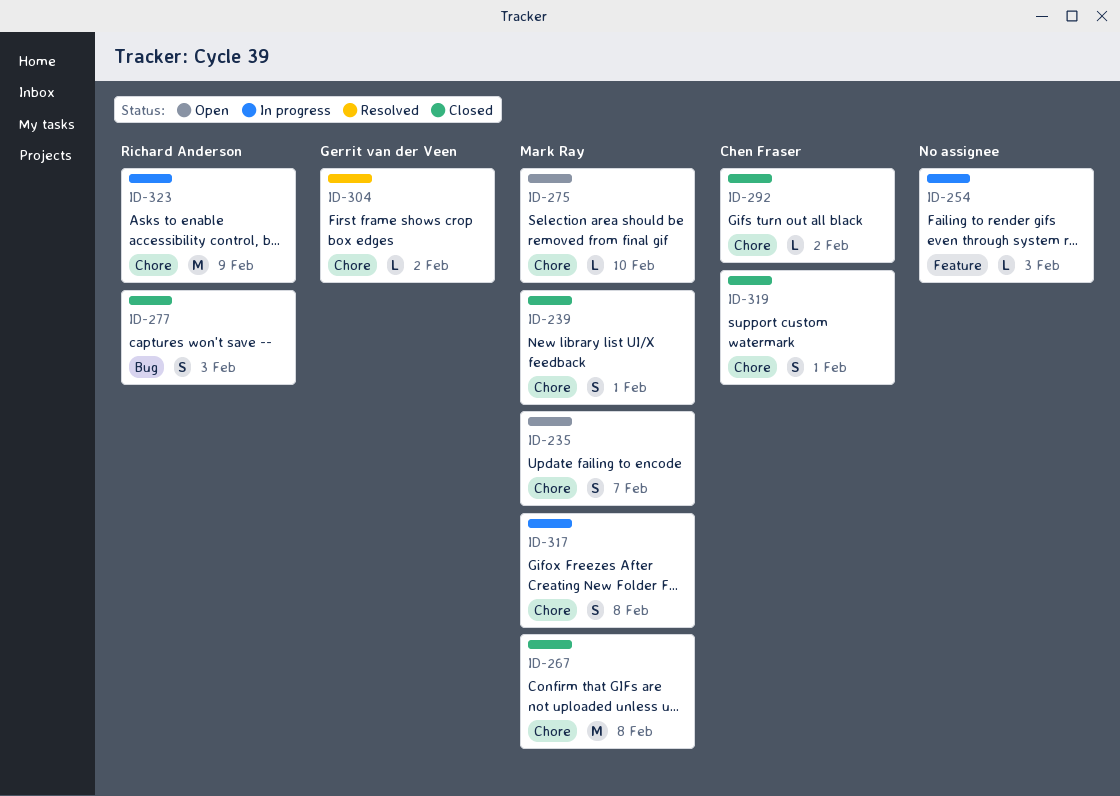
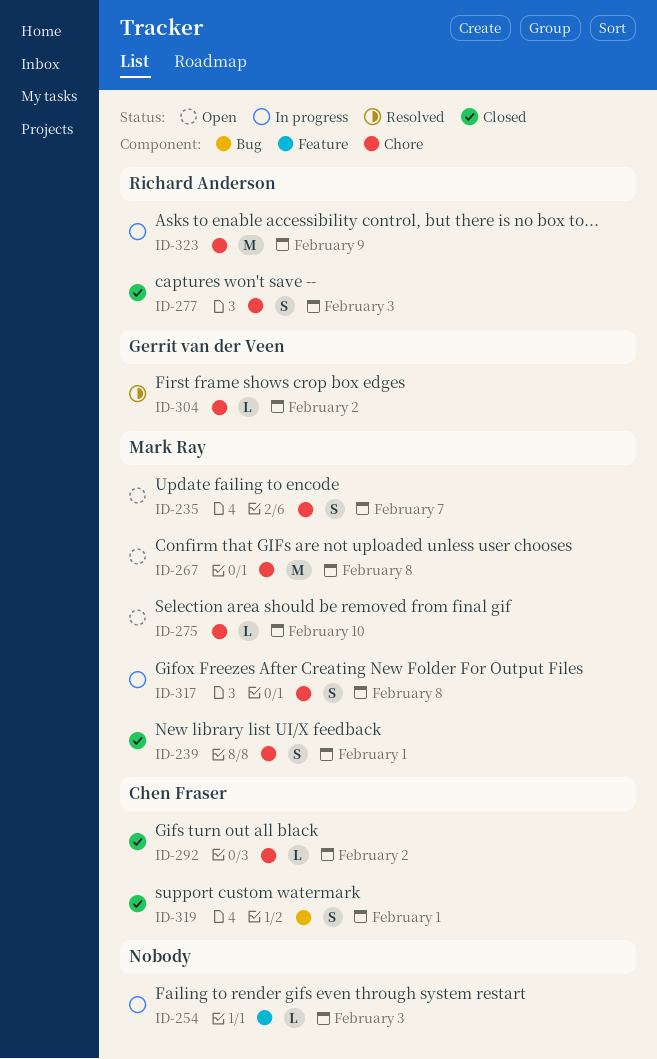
ID-267, status: Closed -> Open
ID-277, label: Bug -> Chore
ID-319, label: Chore -> Bug

